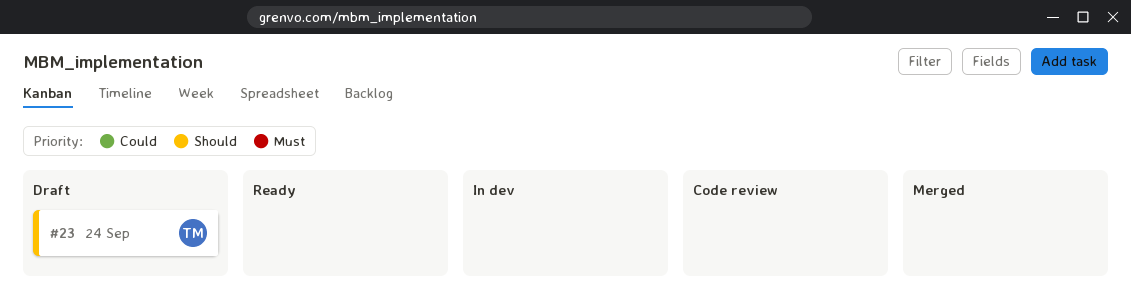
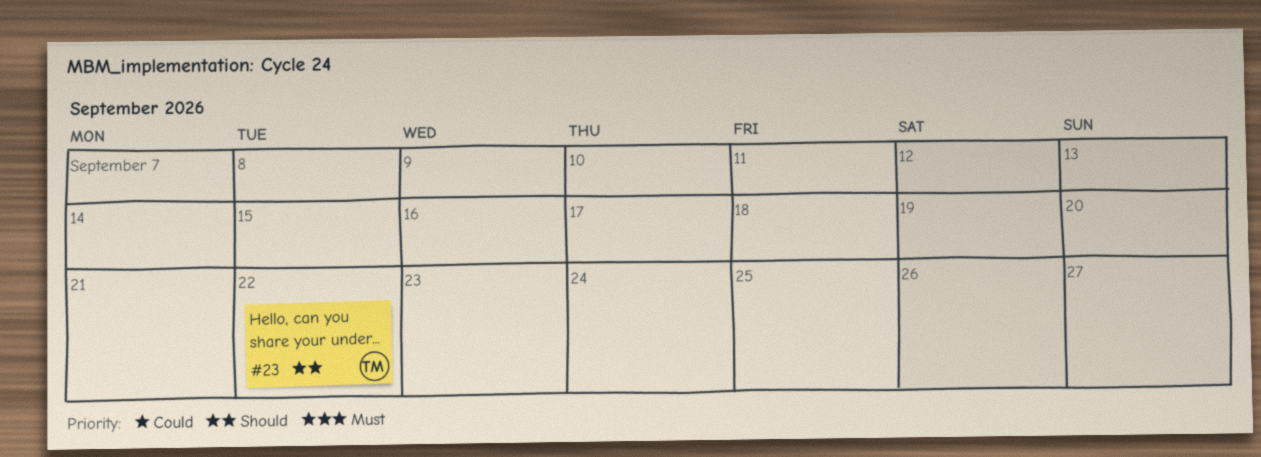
#23, due: Sep 24 -> Sep 22

